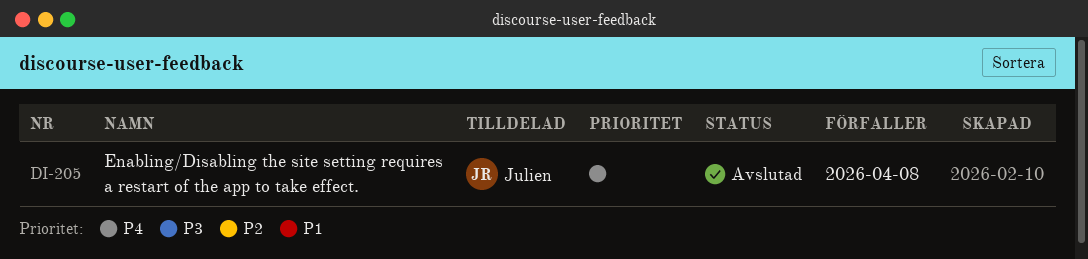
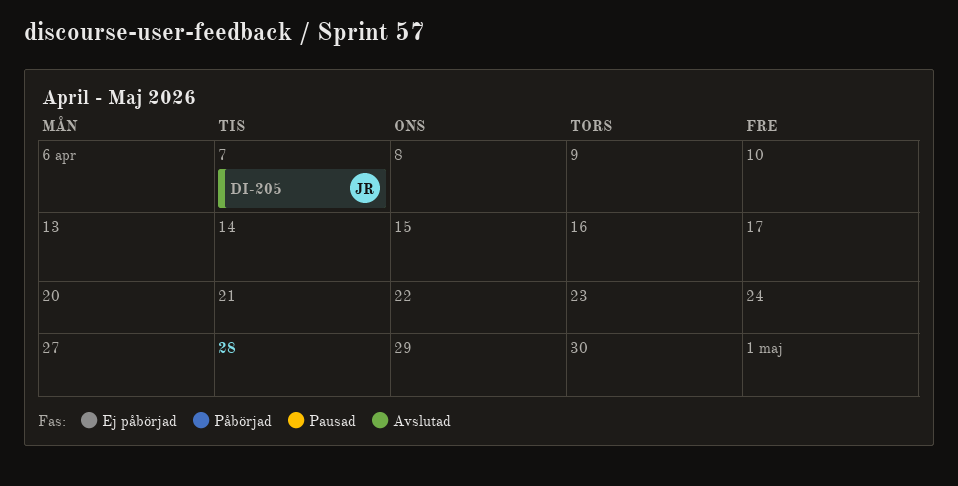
DI-205, due: Apr 8 -> Apr 7

